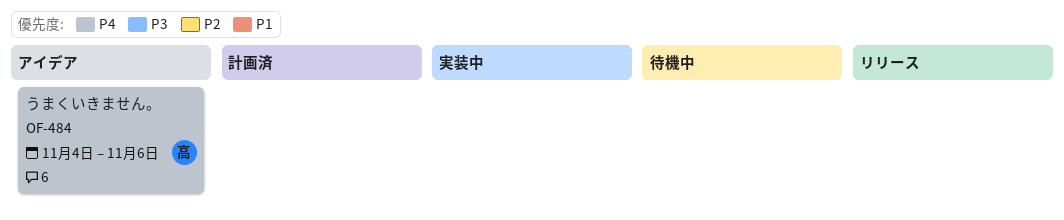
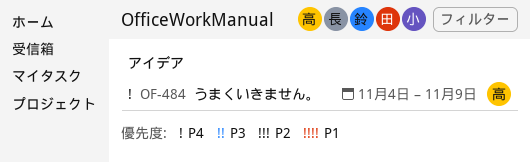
OF-484, due: Nov 6 -> Nov 9

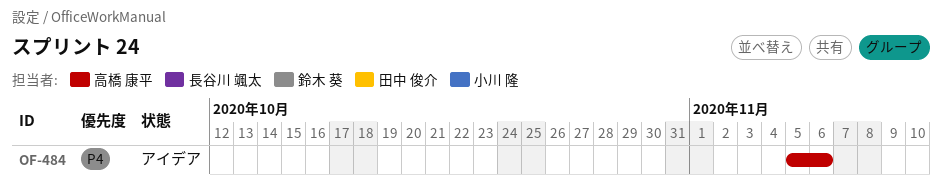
OF-484, start: Nov 4 -> Nov 5
OF-484, due: Nov 9 -> Nov 6

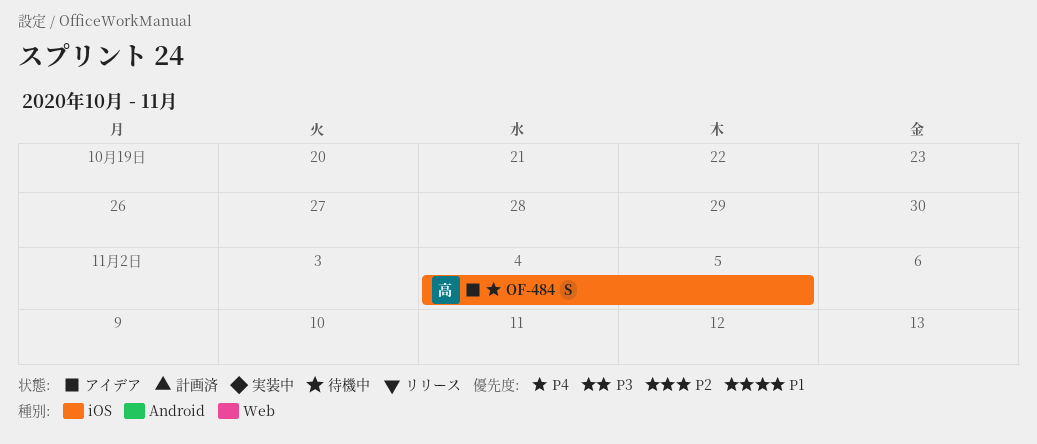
OF-484, start: Nov 5 -> Nov 4
OF-484, due: Nov 6 -> Nov 5

